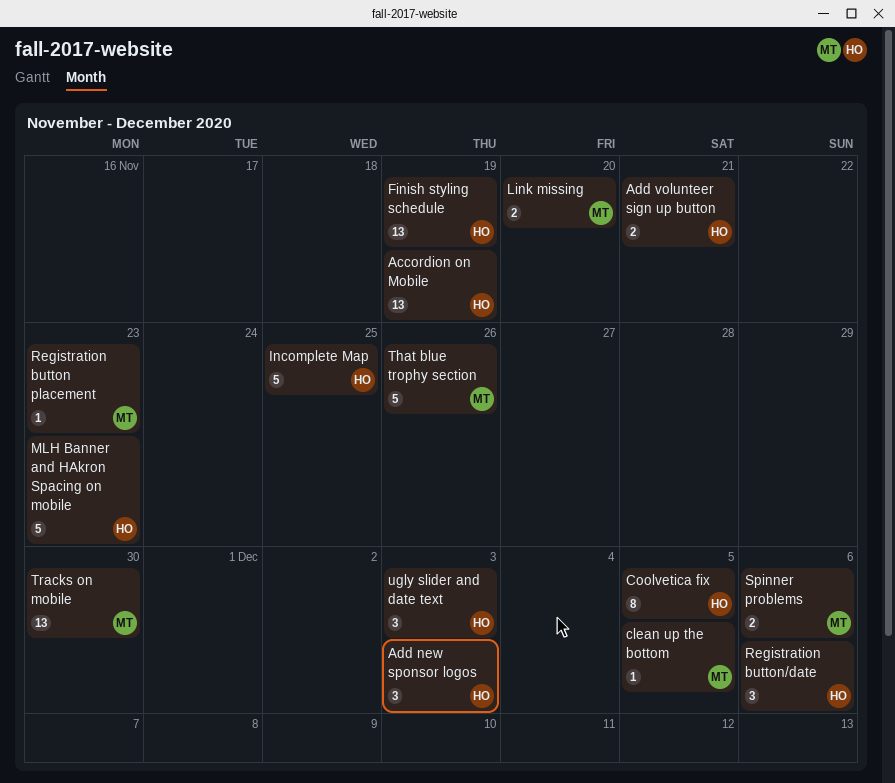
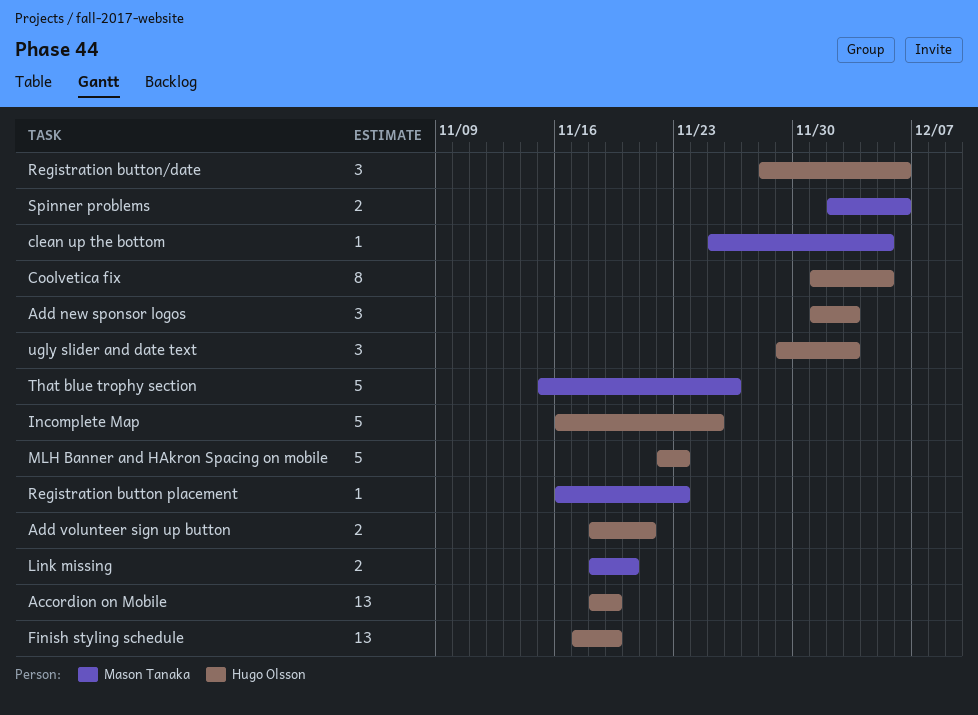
Tracks on mobile: present -> none

